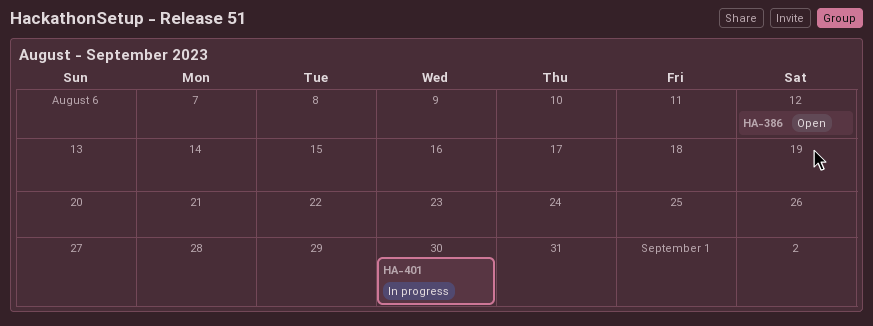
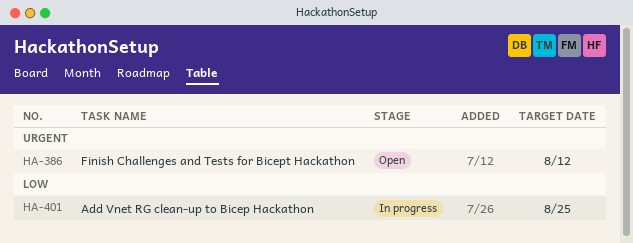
HA-401, due: Aug 30 -> Aug 25

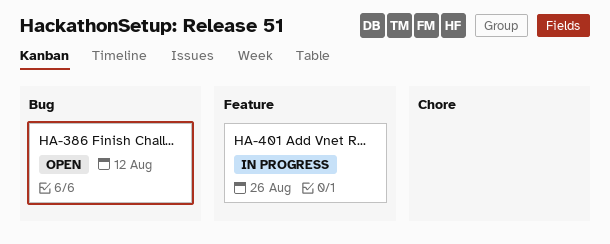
HA-401, due: Aug 25 -> Aug 26

